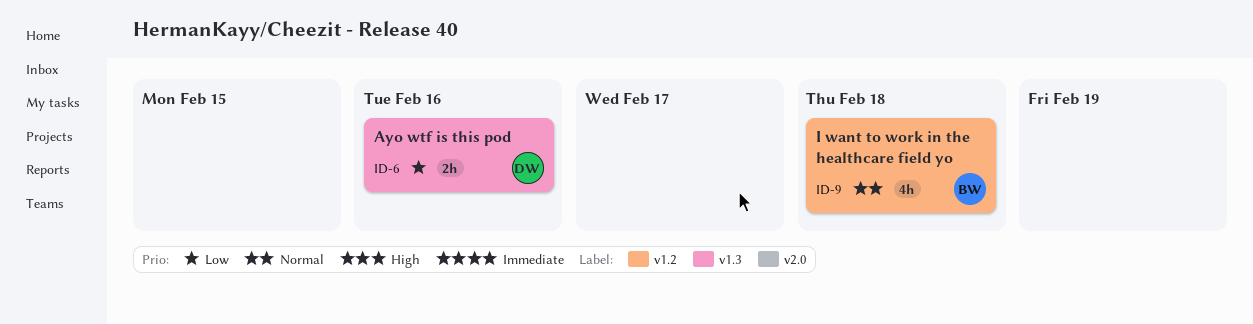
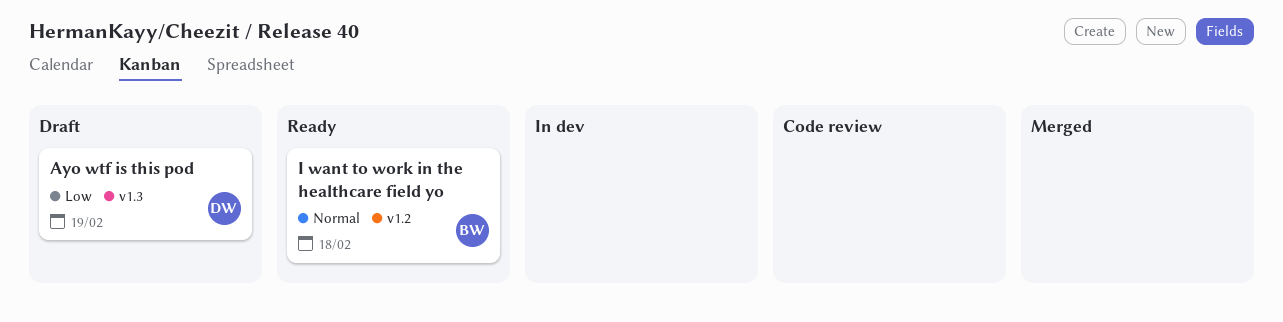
Ayo wtf is this pod, due: Feb 16 -> Feb 19

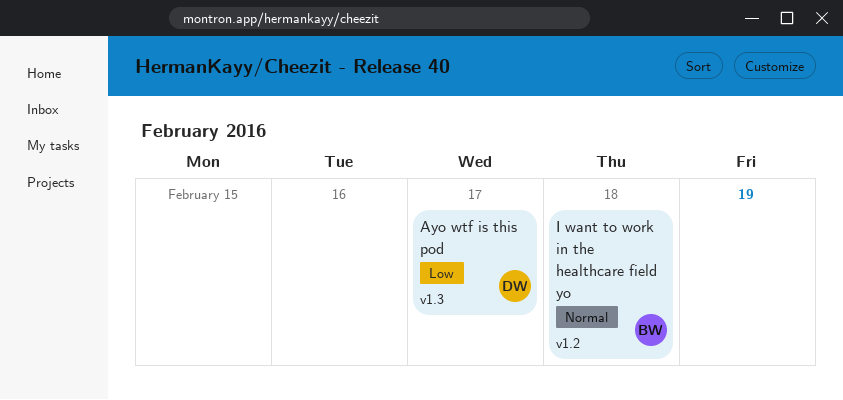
Ayo wtf is this pod, due: Feb 19 -> Feb 17

